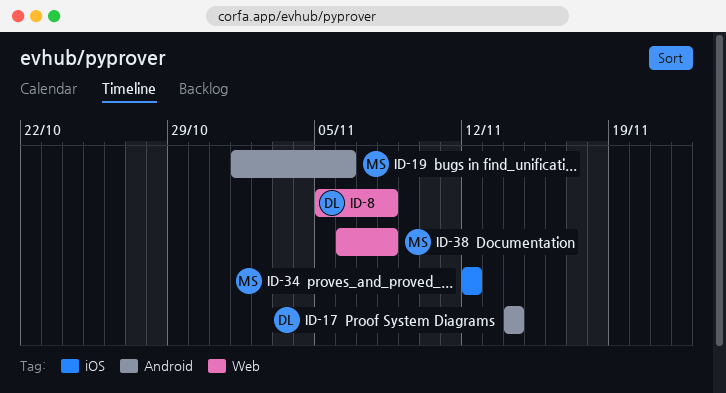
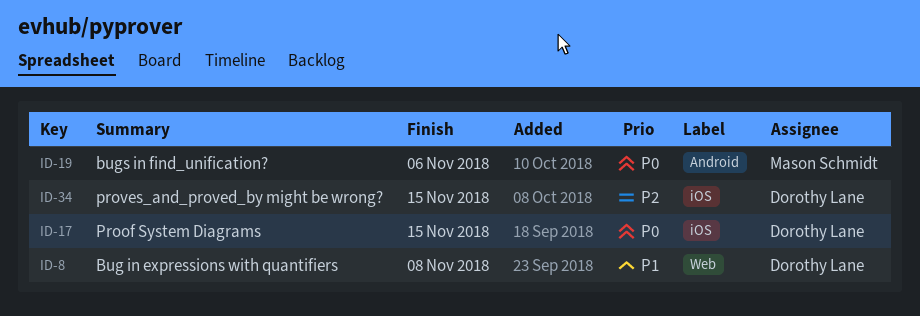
ID-17, label: Android -> iOS
ID-17, due: Nov 14 -> Nov 15
ID-34, owner: Mason Schmidt -> Dorothy Lane
ID-34, due: Nov 12 -> Nov 15
ID-38: present -> none

